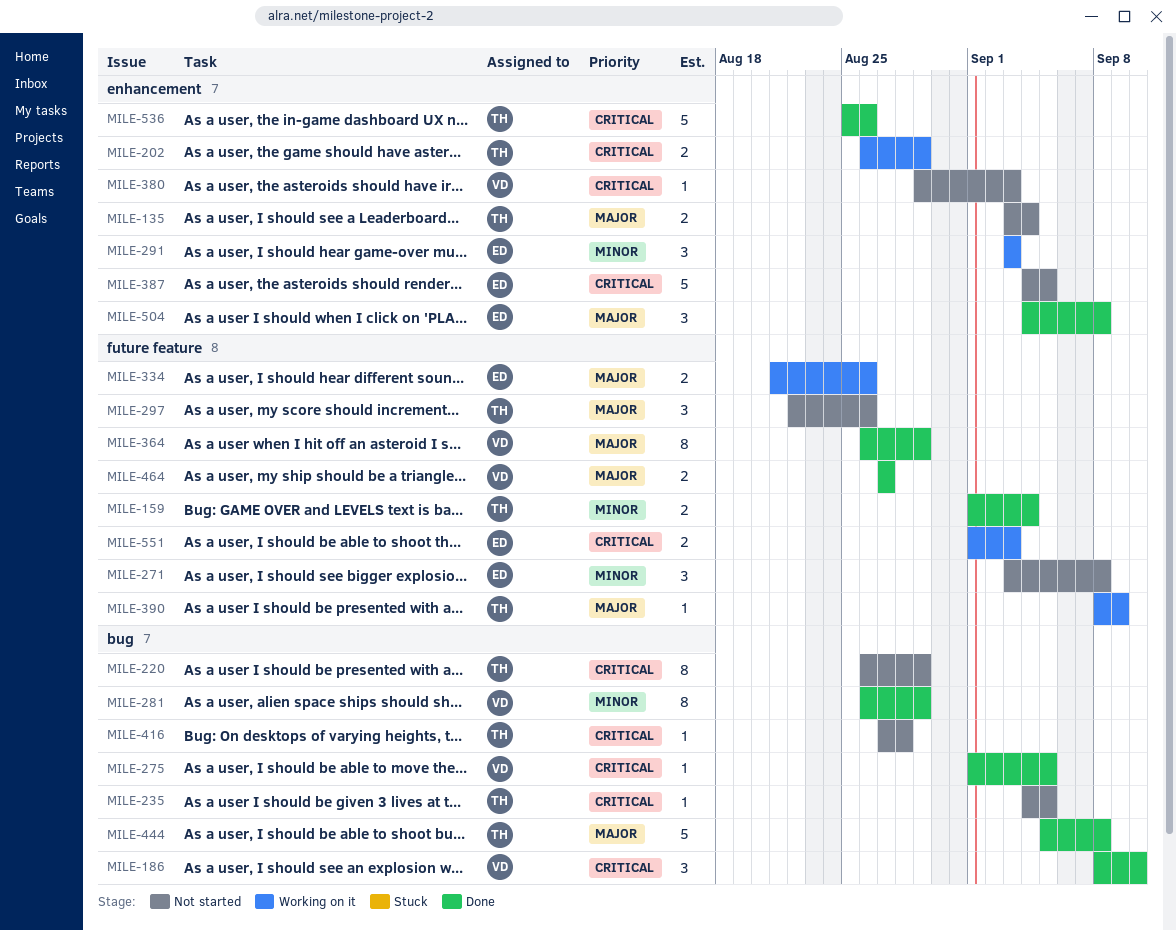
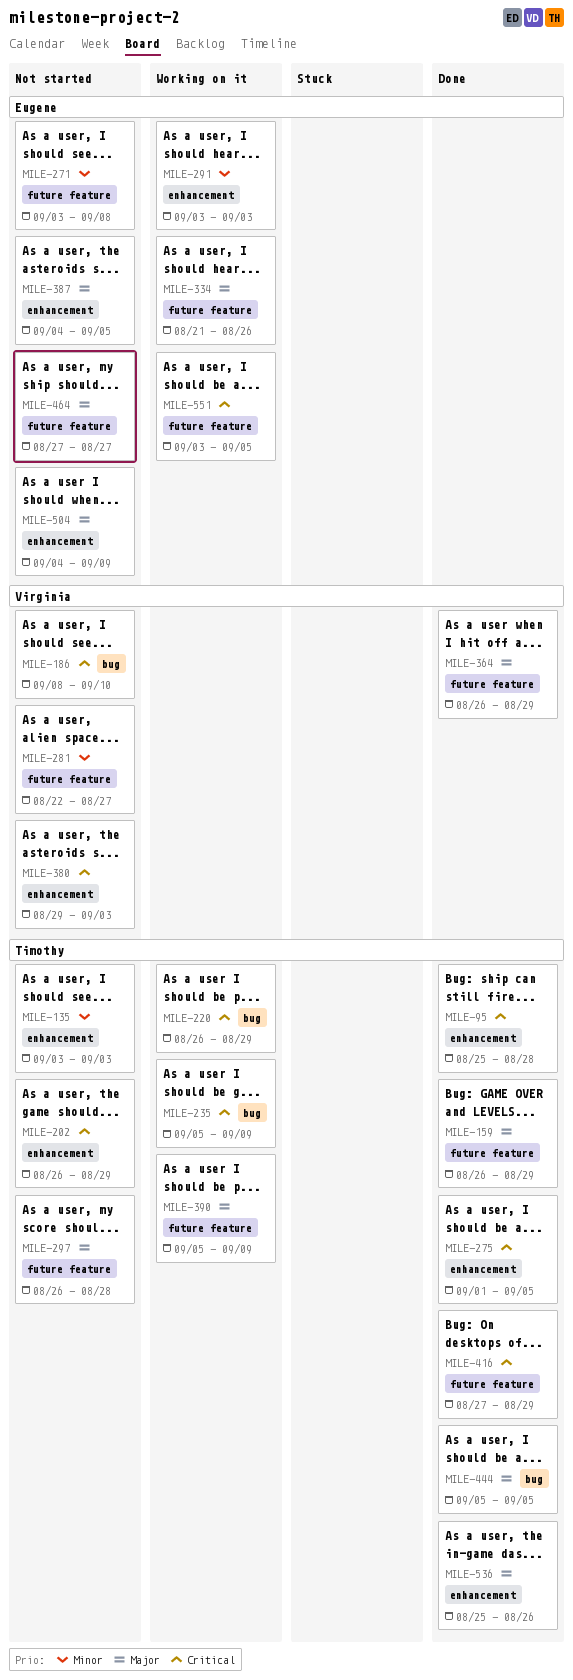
MILE-95: none -> present
MILE-135, priority: Major -> Minor
MILE-135, due: Sep 4 -> Sep 3
MILE-159, priority: Minor -> Major
MILE-159, start: Sep 1 -> Aug 26
MILE-159, due: Sep 4 -> Aug 29
MILE-186, status: Done -> Not started
MILE-202, status: Working on it -> Not started
MILE-220, status: Not started -> Working on it
MILE-235, status: Not started -> Working on it
MILE-235, start: Sep 4 -> Sep 5
MILE-235, due: Sep 5 -> Sep 9
MILE-275, owner: Virginia -> Timothy
MILE-275, label: bug -> enhancement
MILE-281, status: Done -> Not started
MILE-281, label: bug -> future feature
MILE-281, start: Aug 26 -> Aug 22
MILE-281, due: Aug 29 -> Aug 27
MILE-297, start: Aug 22 -> Aug 26
MILE-297, due: Aug 26 -> Aug 28
MILE-387, priority: Critical -> Major
MILE-390, start: Sep 8 -> Sep 5
MILE-416, status: Not started -> Done
MILE-416, label: bug -> future feature
MILE-416, due: Aug 28 -> Aug 29
MILE-444, due: Sep 8 -> Sep 5
MILE-464, status: Done -> Not started
MILE-464, owner: Virginia -> Eugene
MILE-504, status: Done -> Not started
MILE-504, due: Sep 8 -> Sep 9
MILE-536, priority: Critical -> Major
MILE-551, start: Sep 1 -> Sep 3
MILE-551, due: Sep 3 -> Sep 5

